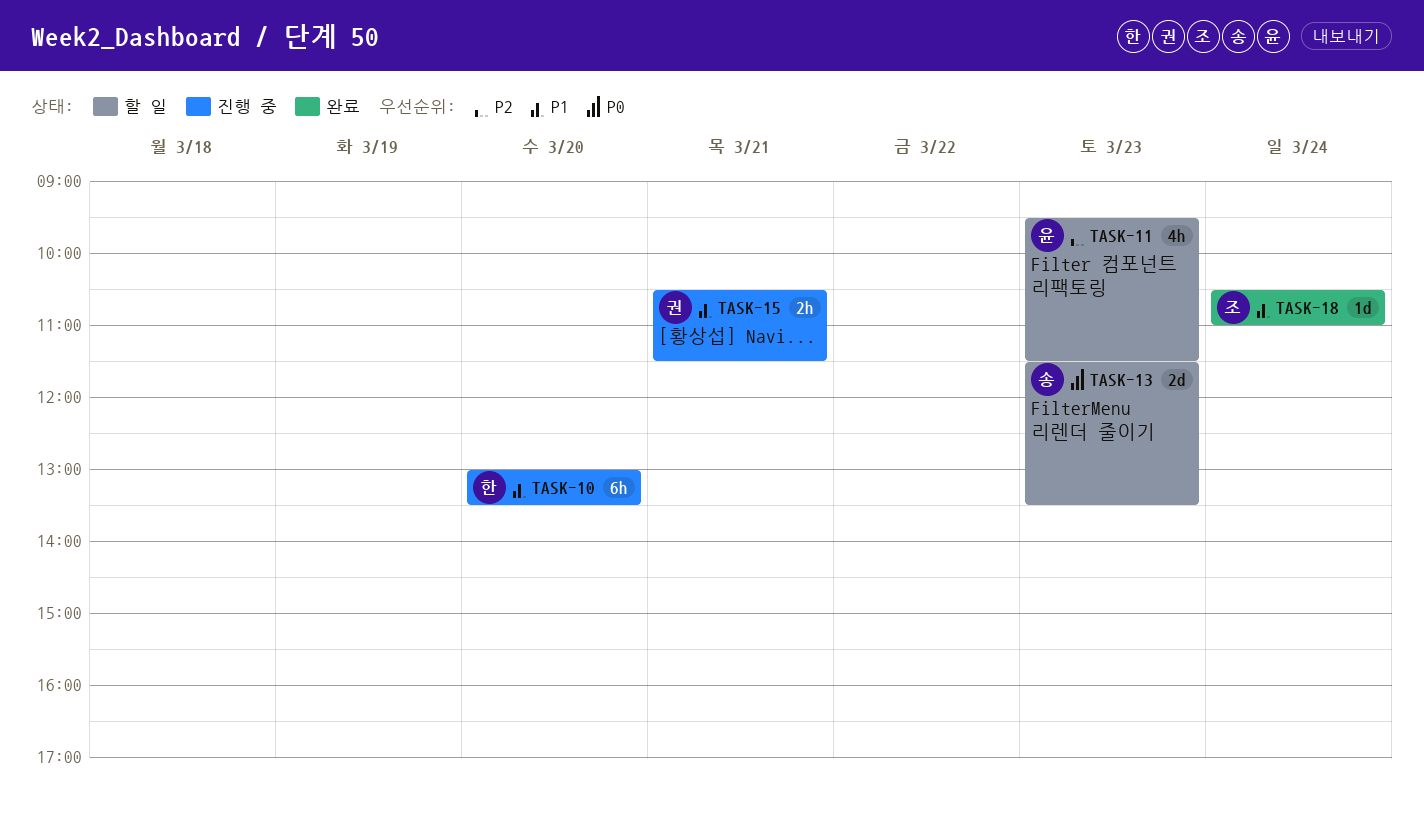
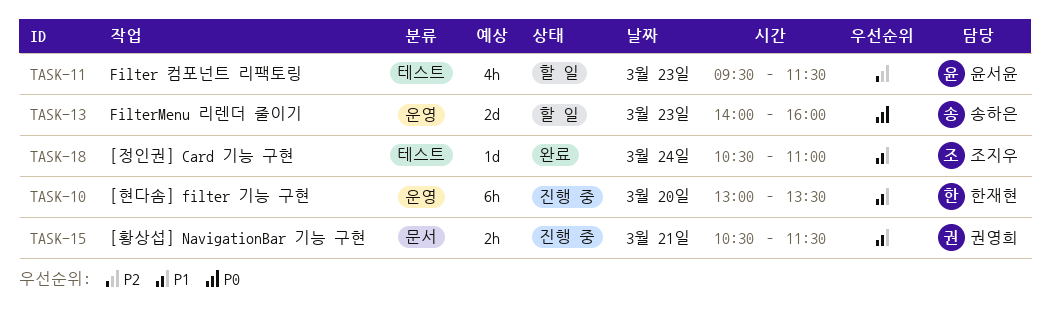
TASK-13, begins: 11:30 -> 14:00
TASK-13, ends: 13:30 -> 16:00

